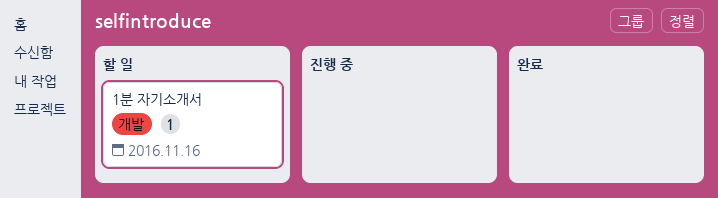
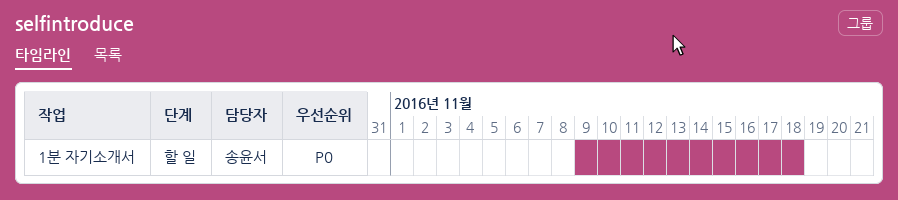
1분 자기소개서, due: Nov 16 -> Nov 18

